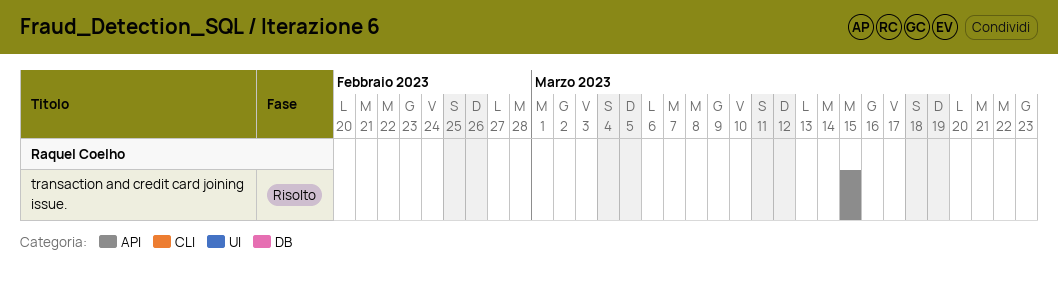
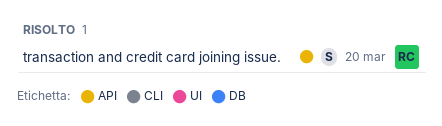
transaction and credit card joining issue., due: Mar 15 -> Mar 20

